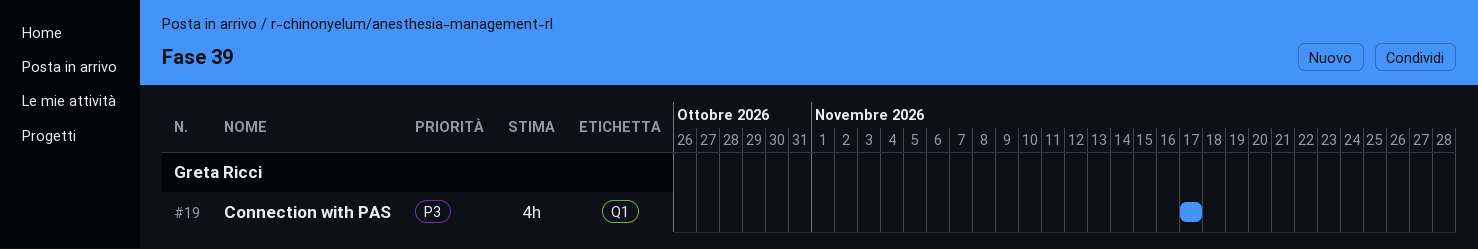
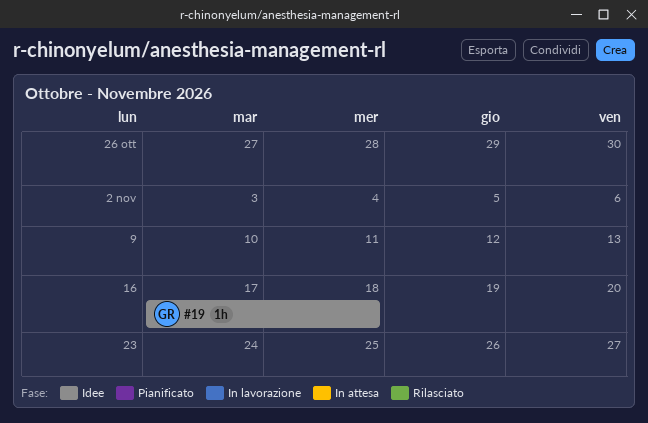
#19, estimate: 4h -> 1h
#19, due: Nov 17 -> Nov 18

